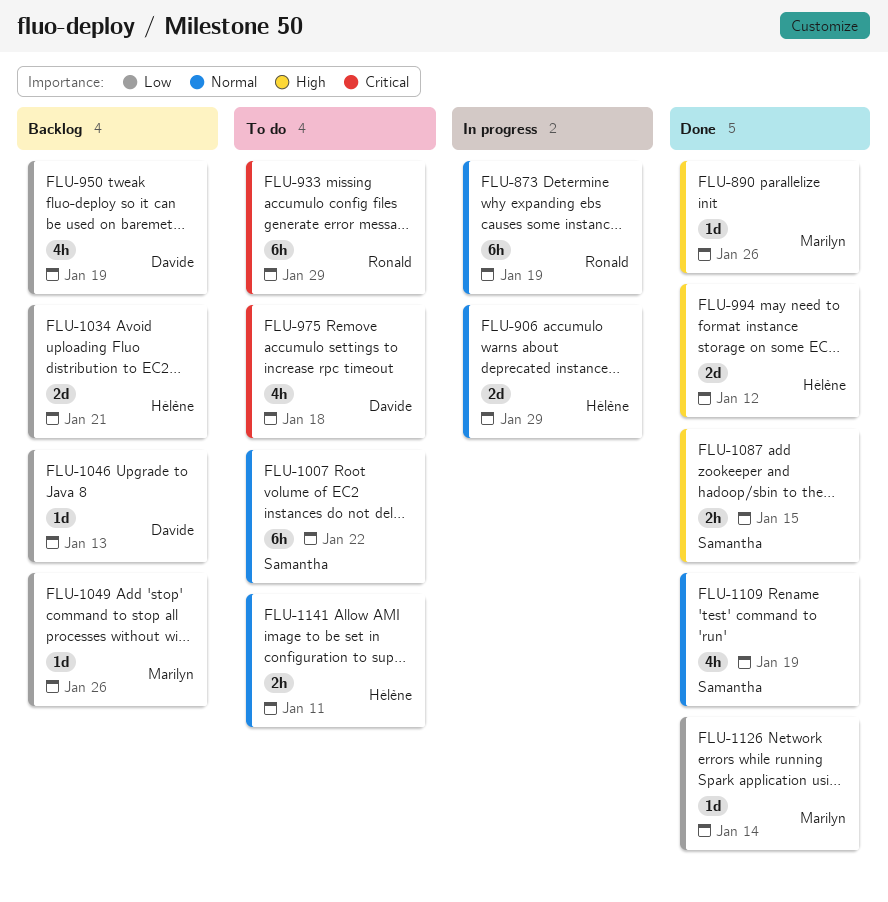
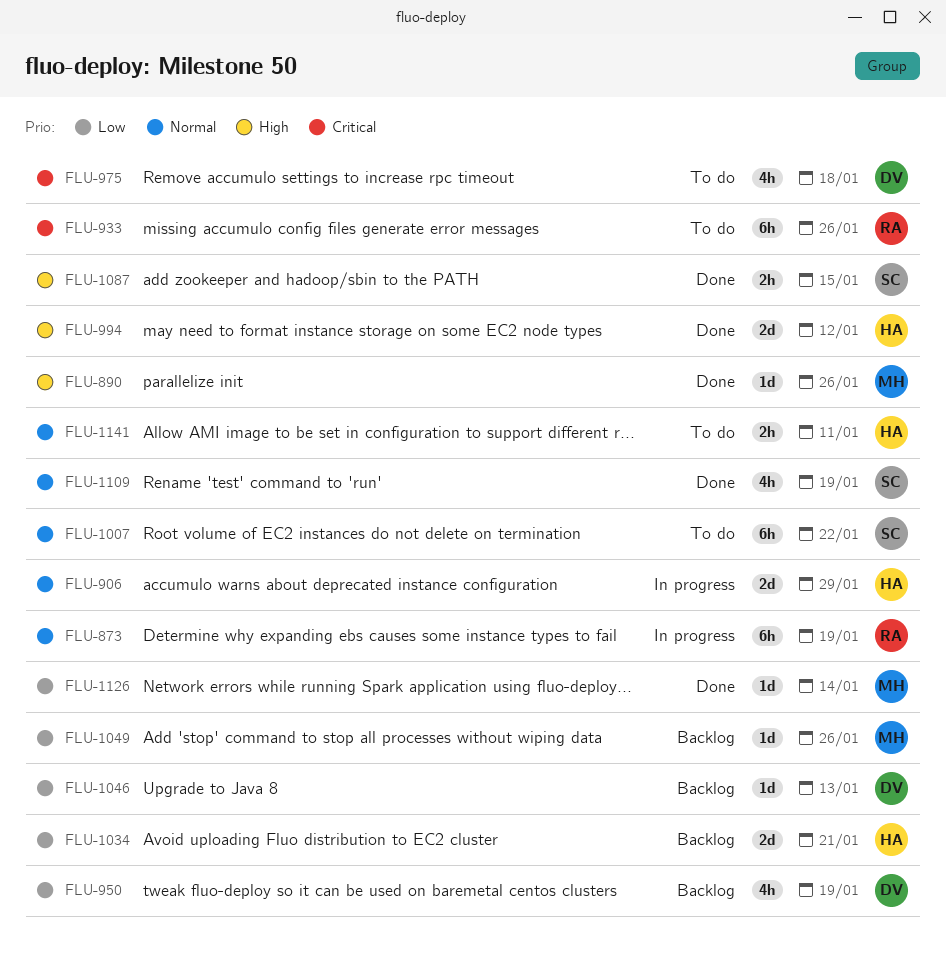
FLU-933, due: Jan 29 -> Jan 26

